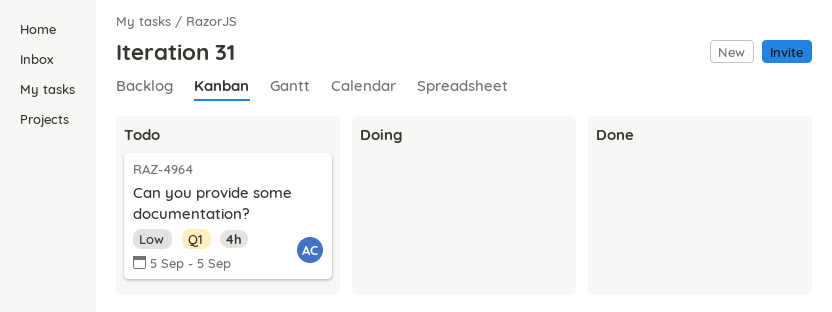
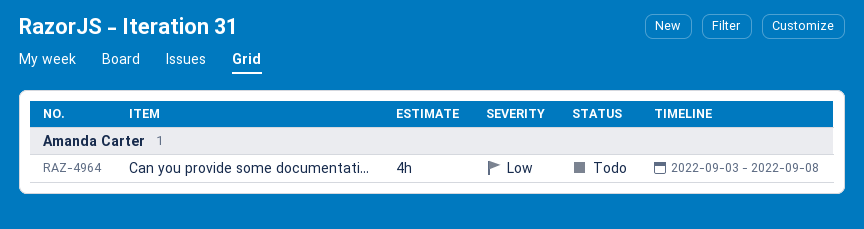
RAZ-4964, start: Sep 5 -> Sep 3
RAZ-4964, due: Sep 5 -> Sep 8

